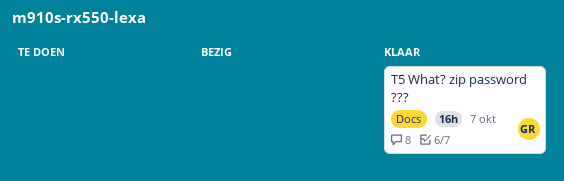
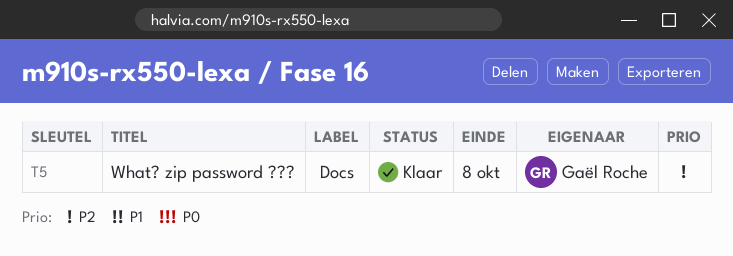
T5, due: Oct 7 -> Oct 8

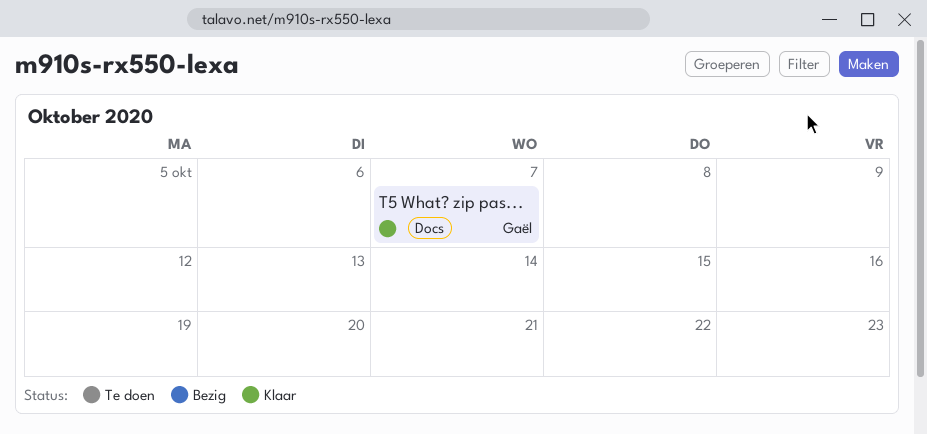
T5, due: Oct 8 -> Oct 7

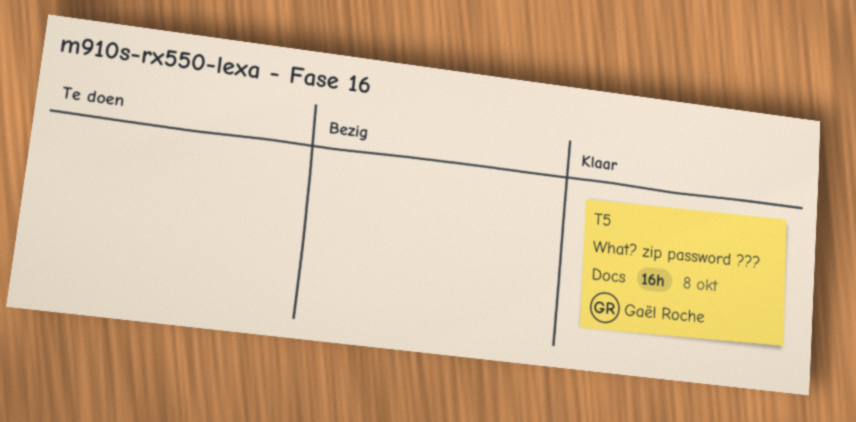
T5, due: Oct 7 -> Oct 8

